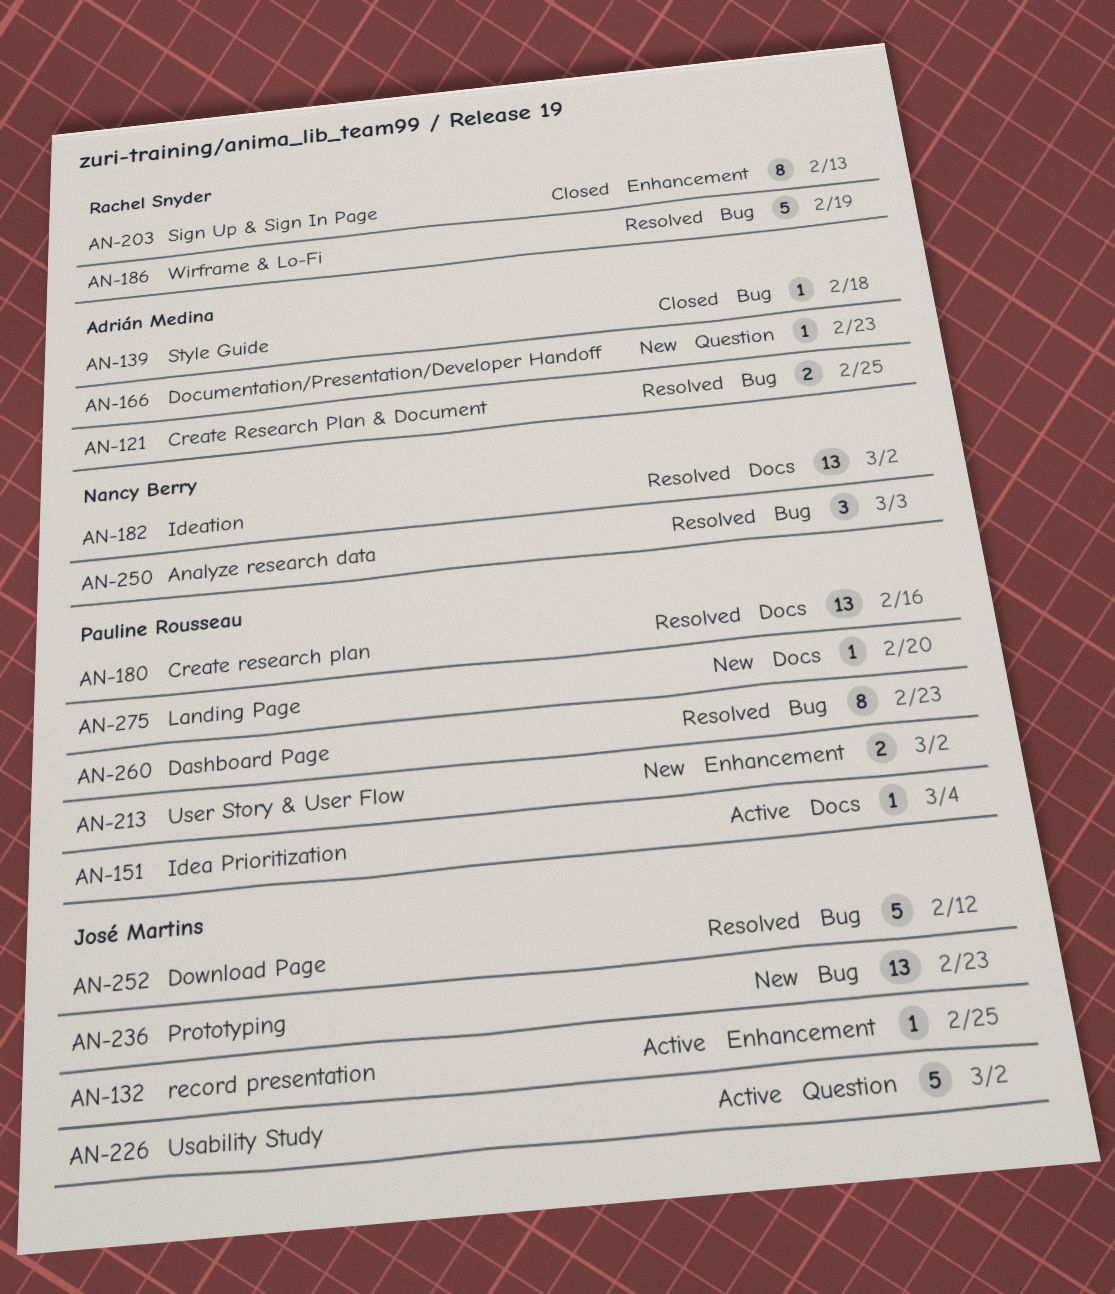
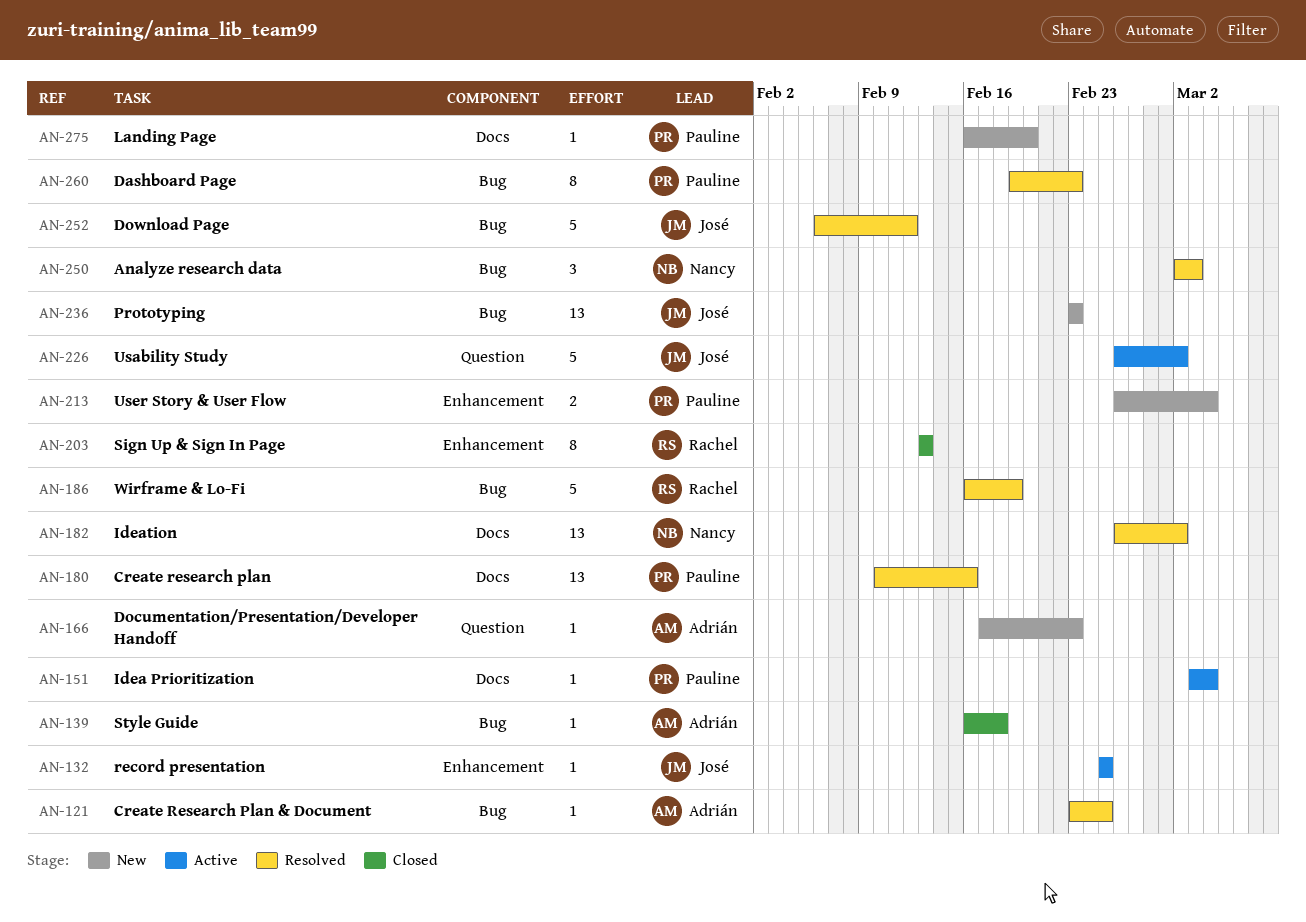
AN-121, estimate: 2 -> 1
AN-213, due: Mar 2 -> Mar 4

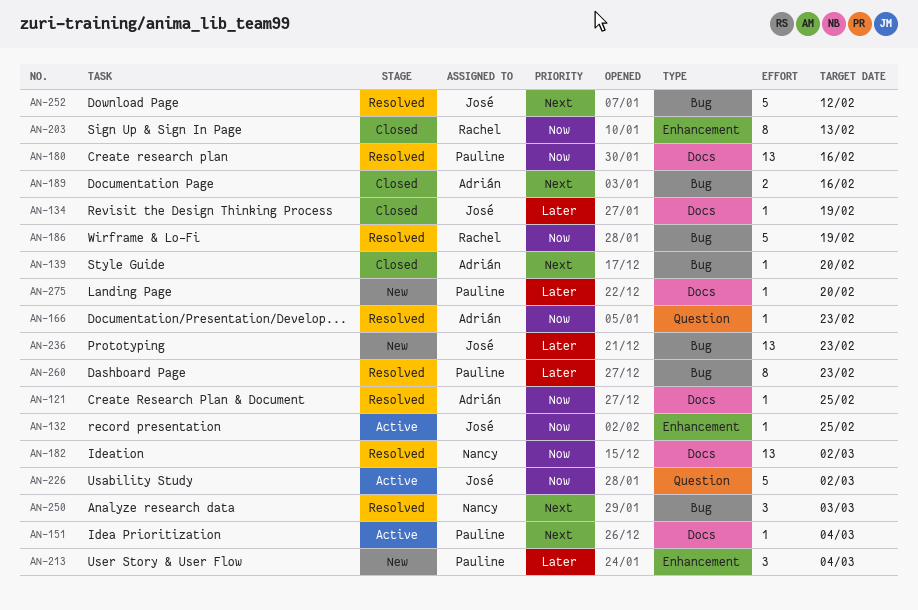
AN-121, label: Bug -> Docs
AN-134: none -> present
AN-139, due: Feb 18 -> Feb 20
AN-166, status: New -> Resolved
AN-189: none -> present
AN-213, estimate: 2 -> 3

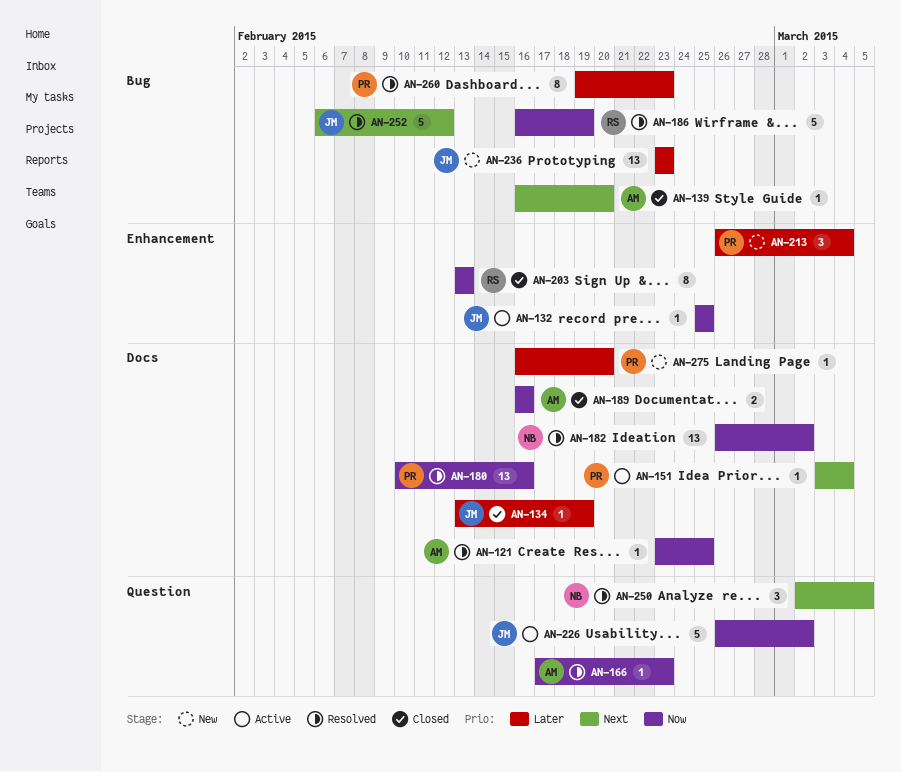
AN-189, priority: Next -> Now
AN-189, label: Bug -> Docs
AN-250, label: Bug -> Question
AN-250, due: Mar 3 -> Mar 5

